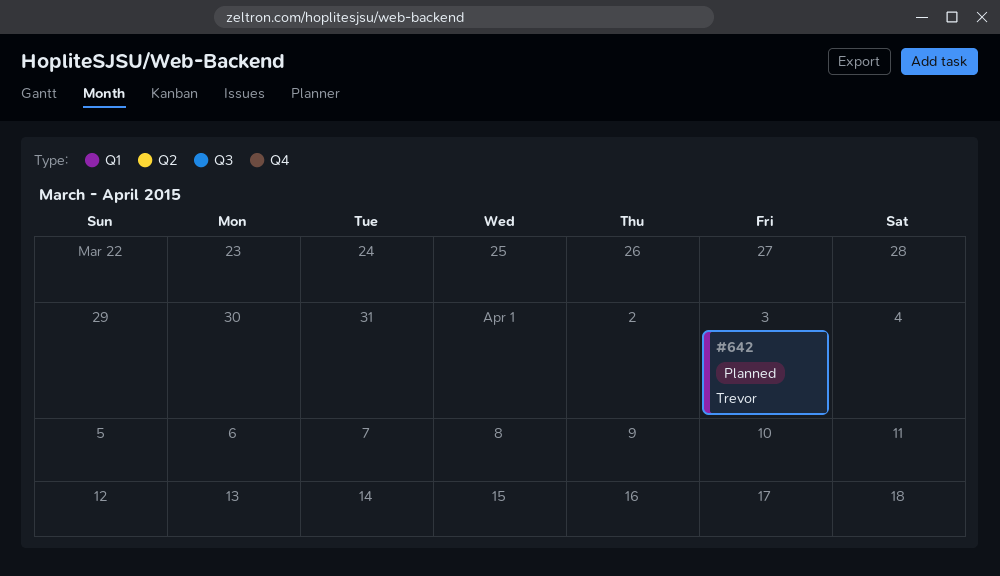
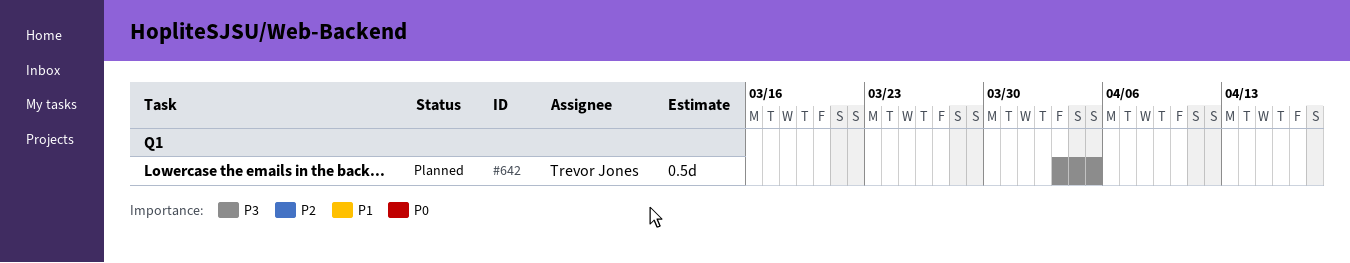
#642, due: Apr 3 -> Apr 5

